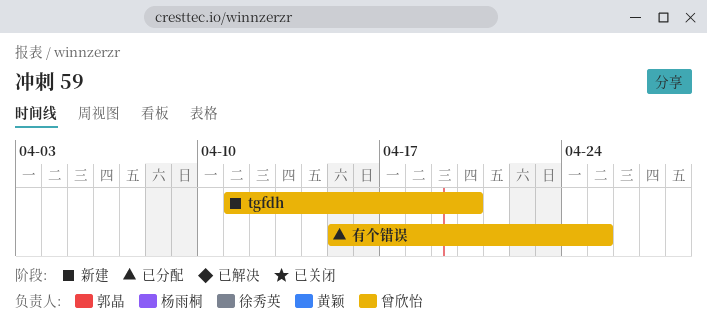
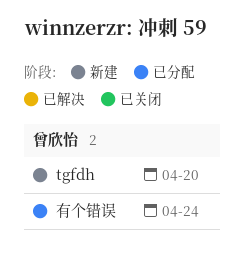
有个错误, due: Apr 25 -> Apr 24

